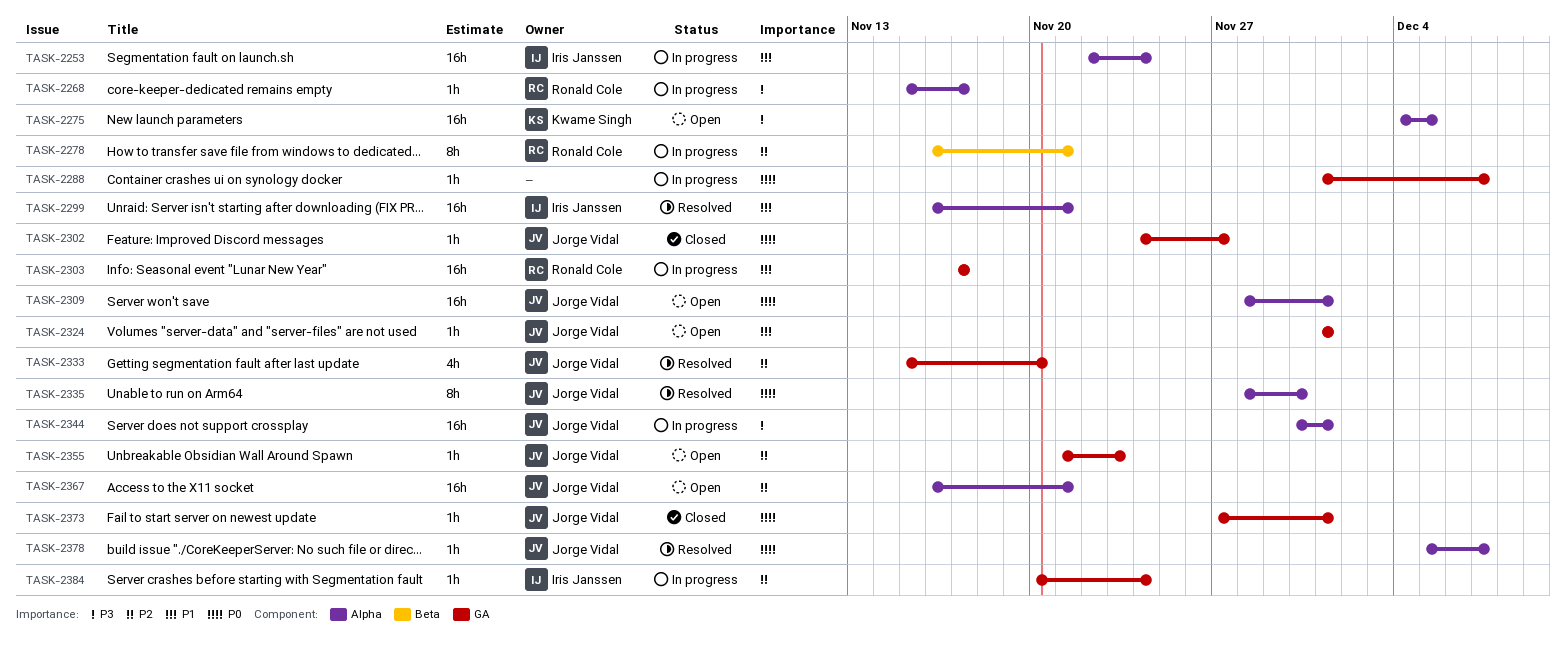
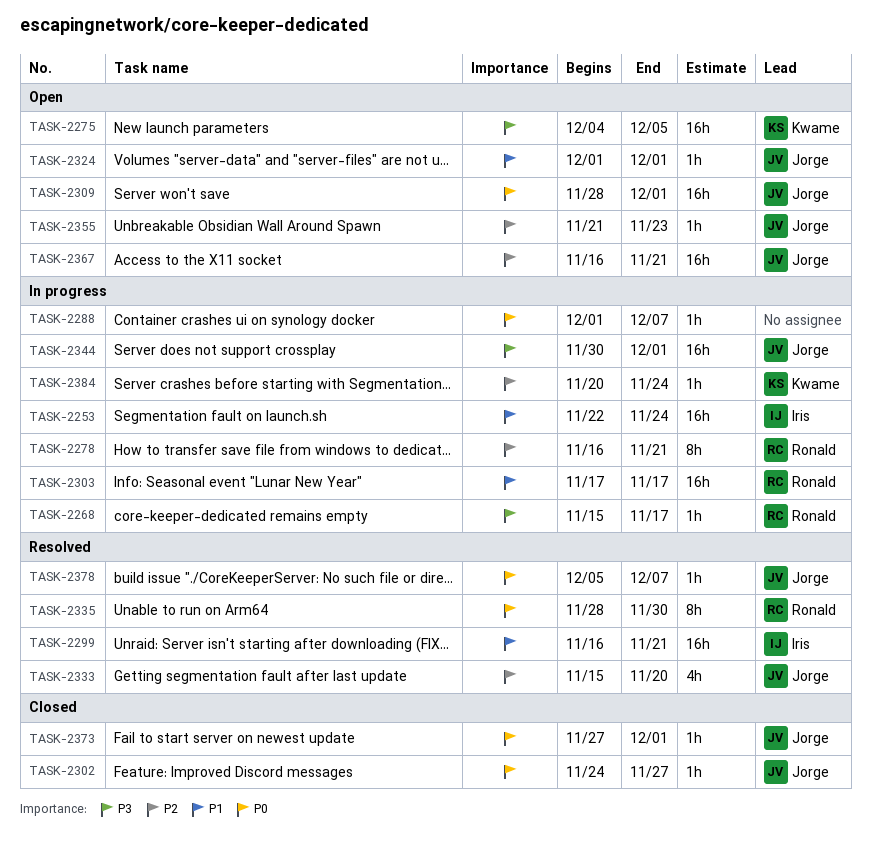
TASK-2335, owner: Jorge Vidal -> Ronald Cole
TASK-2384, owner: Iris Janssen -> Kwame Singh

